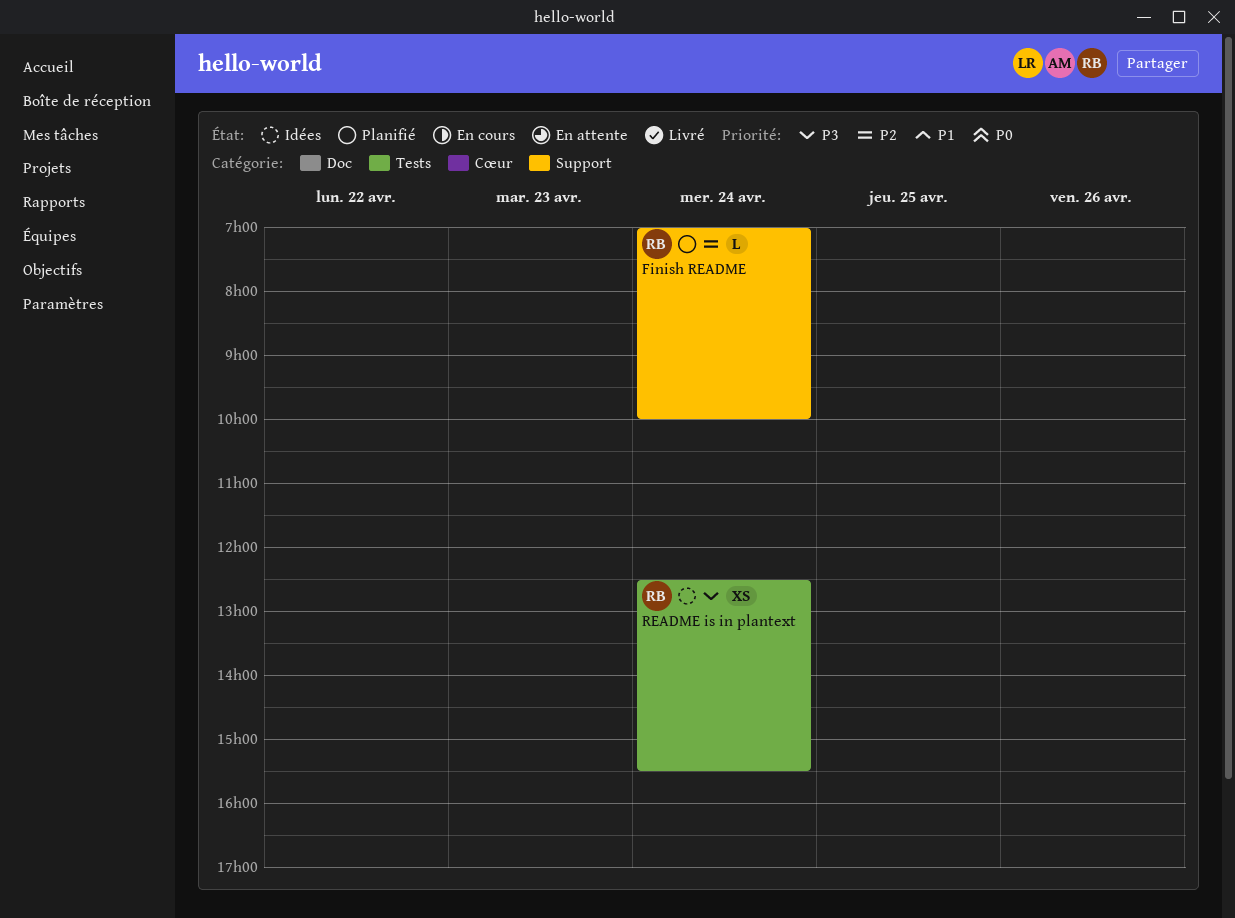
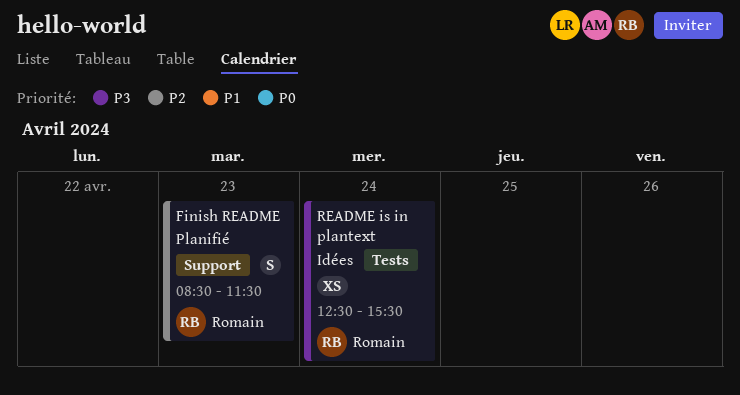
Finish README, estimate: L -> S
Finish README, day: Apr 24 -> Apr 23
Finish README, begins: 07:00 -> 08:30
Finish README, ends: 10:00 -> 11:30

